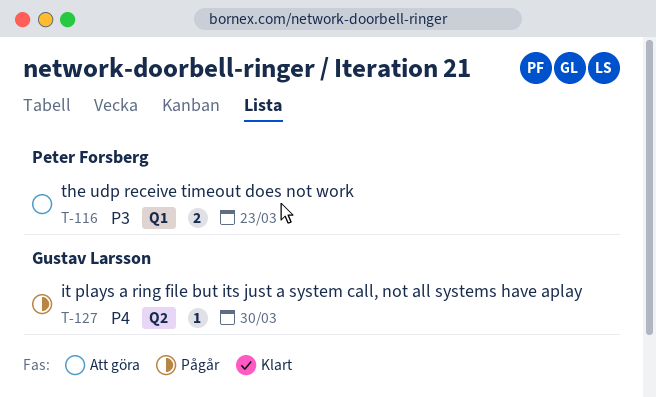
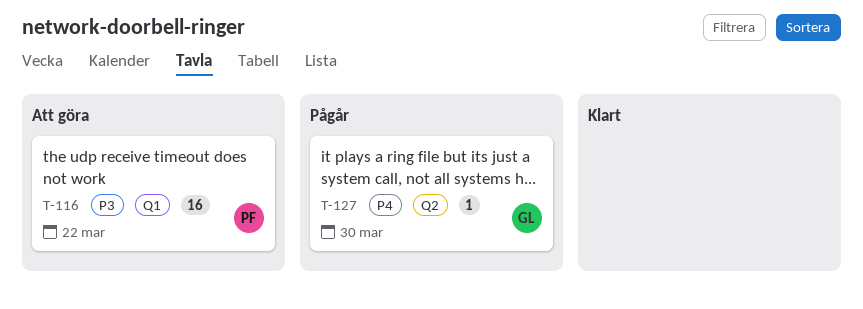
T-116, estimate: 2 -> 16
T-116, due: Mar 23 -> Mar 22

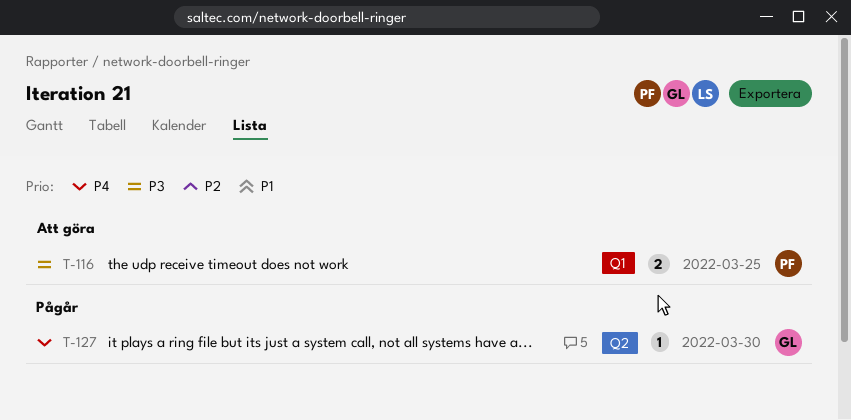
T-116, estimate: 16 -> 2
T-116, due: Mar 22 -> Mar 25

